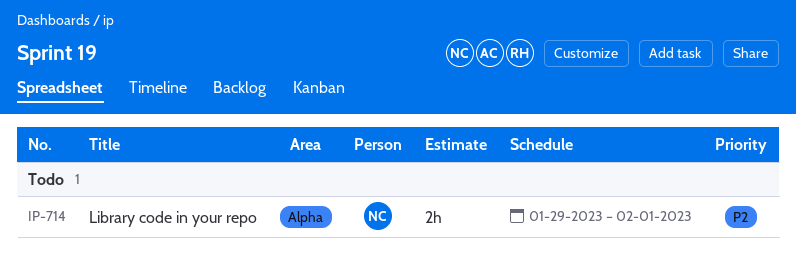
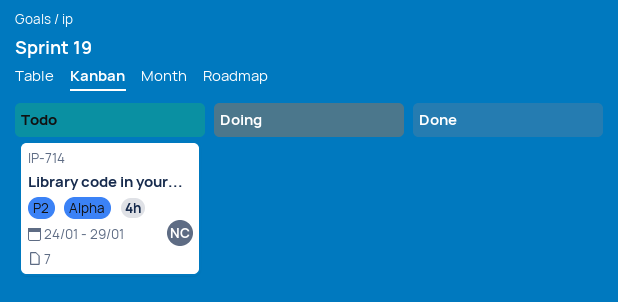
IP-714, estimate: 2h -> 4h
IP-714, start: Jan 29 -> Jan 24
IP-714, due: Feb 1 -> Jan 29

